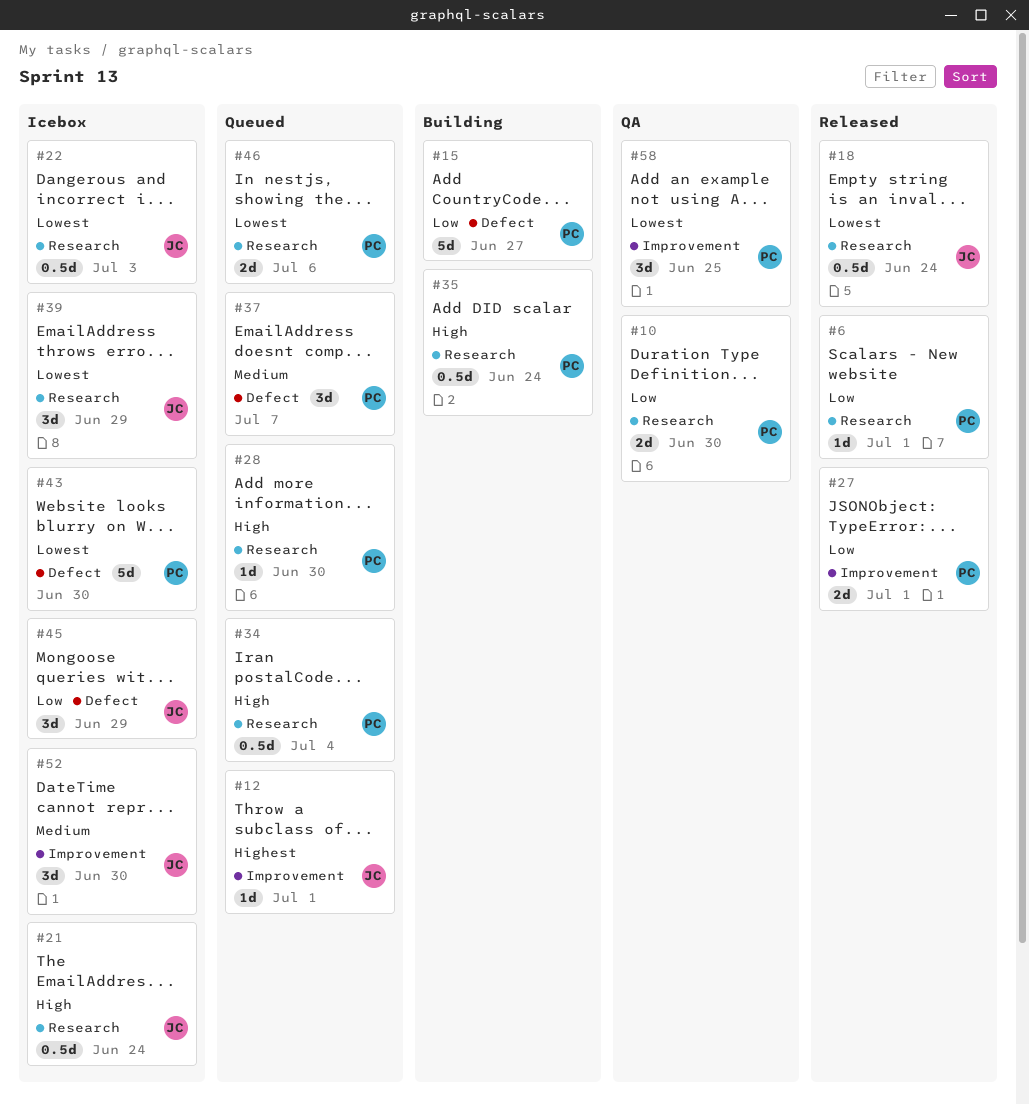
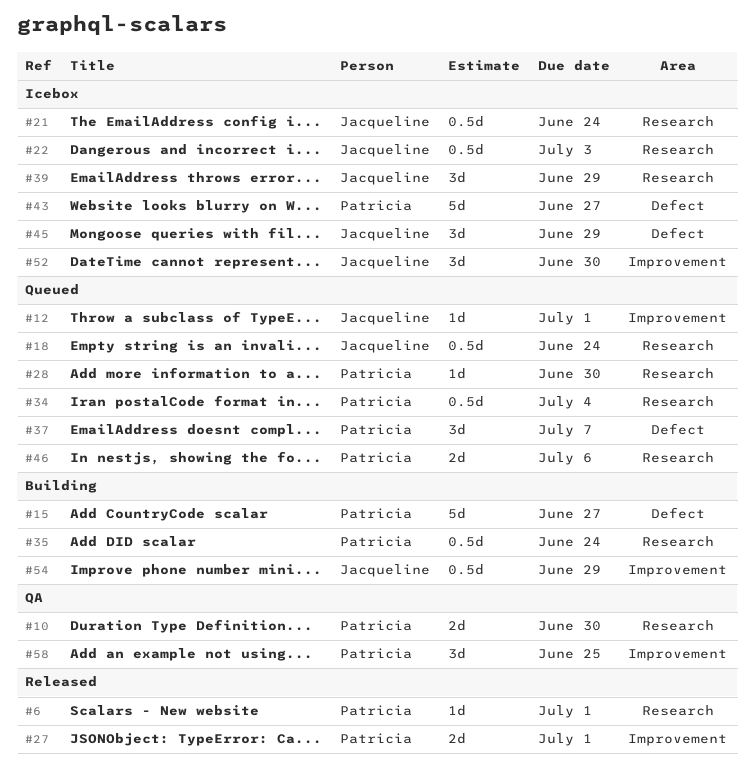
#18, status: Released -> Queued
#43, due: Jun 30 -> Jun 27
#54: none -> present

